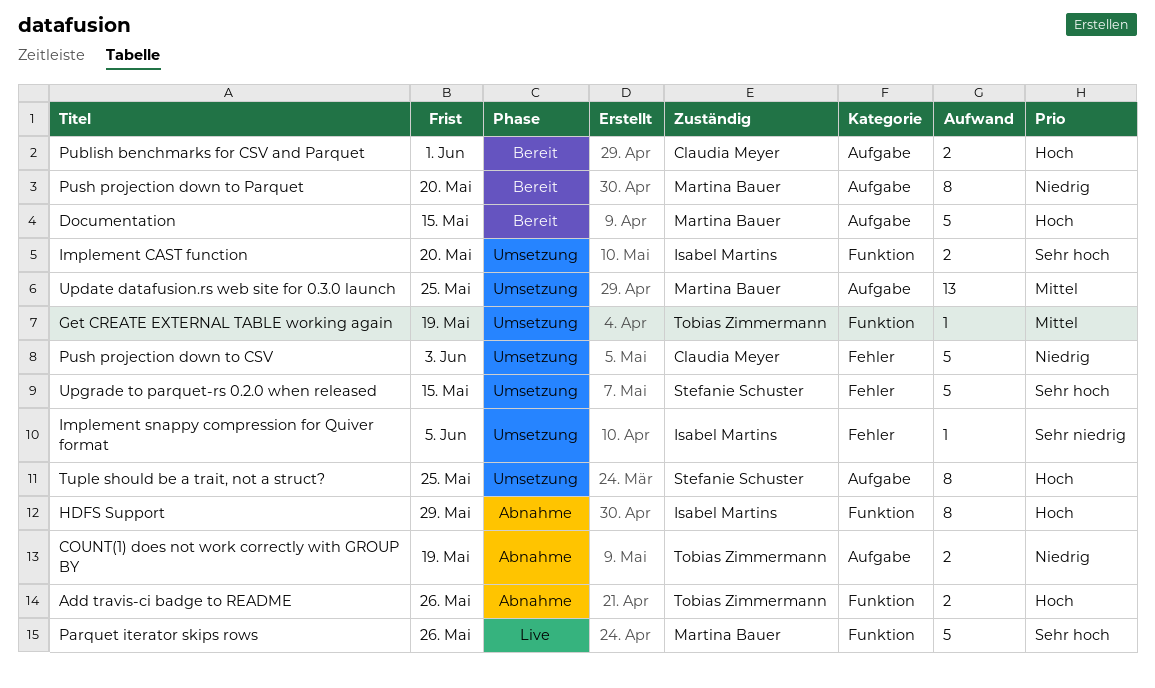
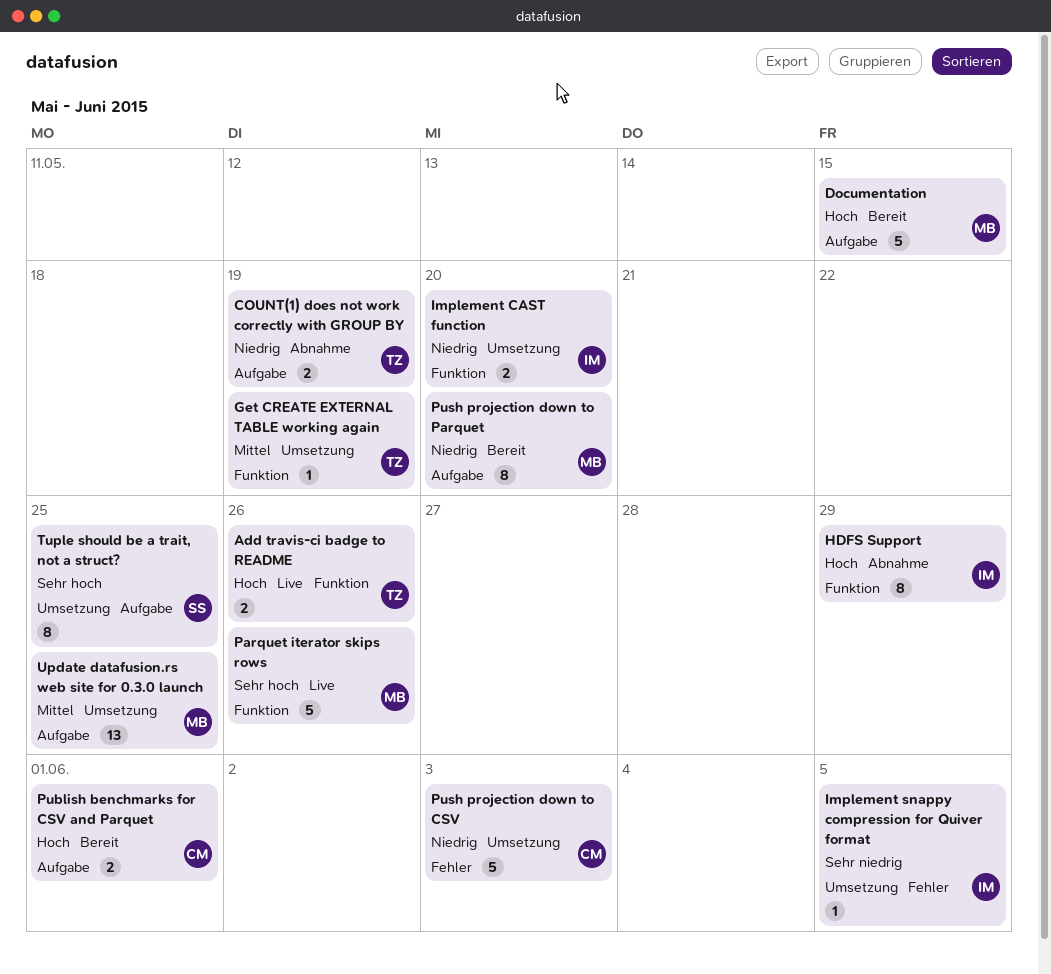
Add travis-ci badge to README, status: Abnahme -> Live
Implement CAST function, priority: Sehr hoch -> Niedrig
Tuple should be a trait, not a struct?, priority: Hoch -> Sehr hoch
Upgrade to parquet-rs 0.2.0 when released: present -> none

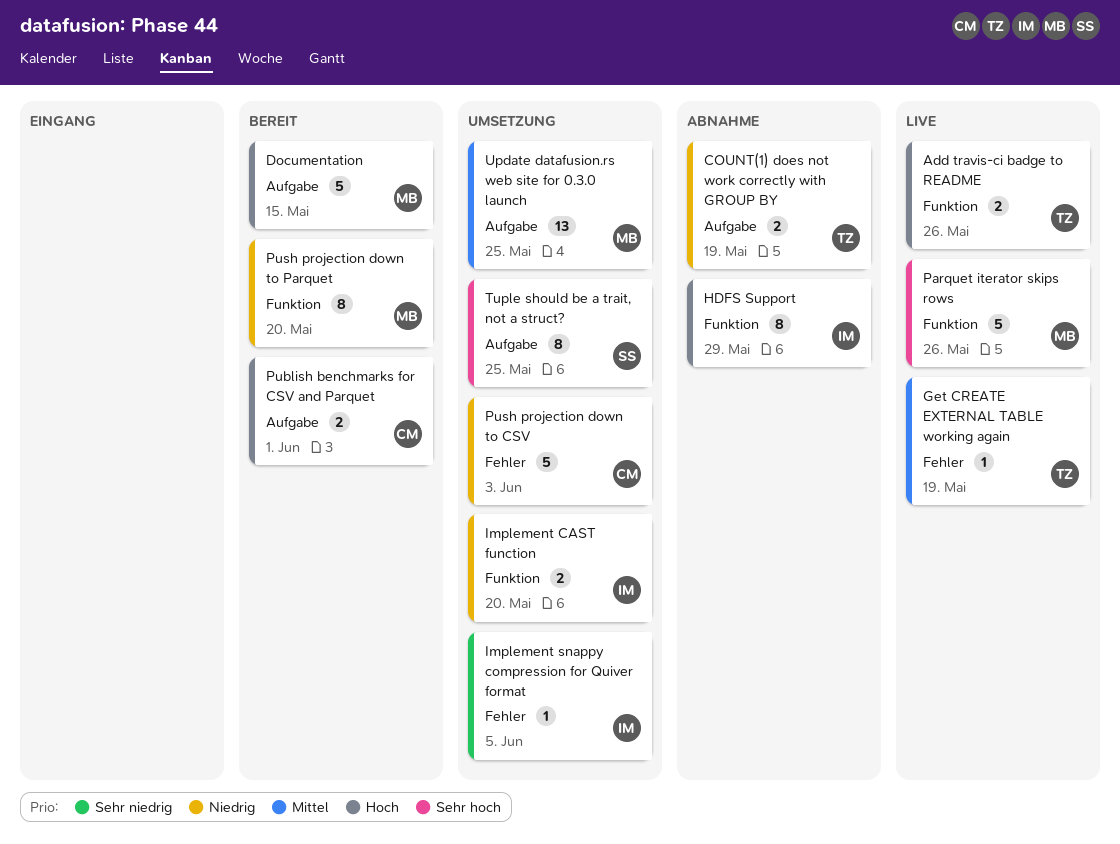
Get CREATE EXTERNAL TABLE working again, status: Umsetzung -> Live
Get CREATE EXTERNAL TABLE working again, label: Funktion -> Fehler
Push projection down to Parquet, label: Aufgabe -> Funktion

